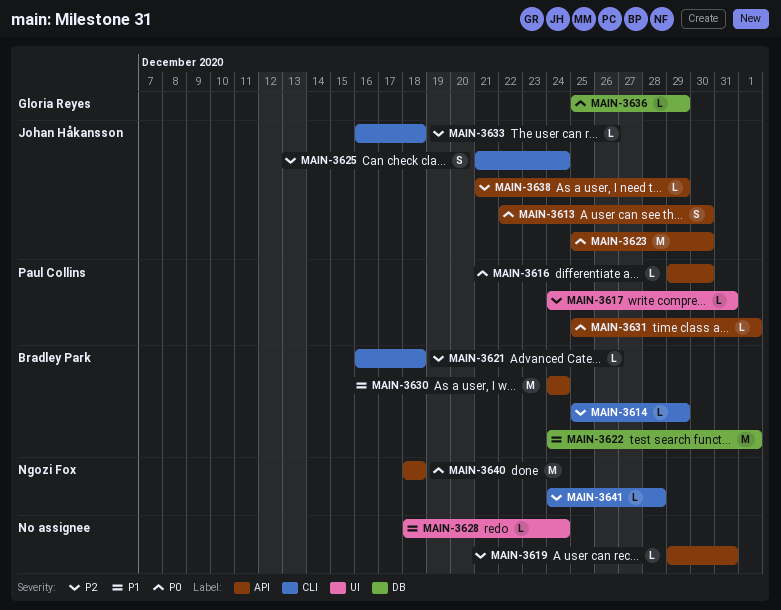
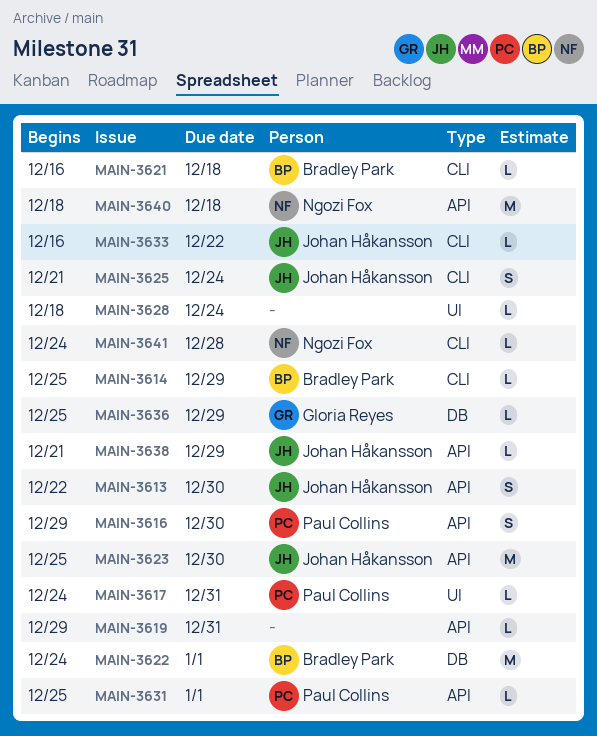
MAIN-3616, estimate: L -> S
MAIN-3630: present -> none
MAIN-3633, due: Dec 18 -> Dec 22

